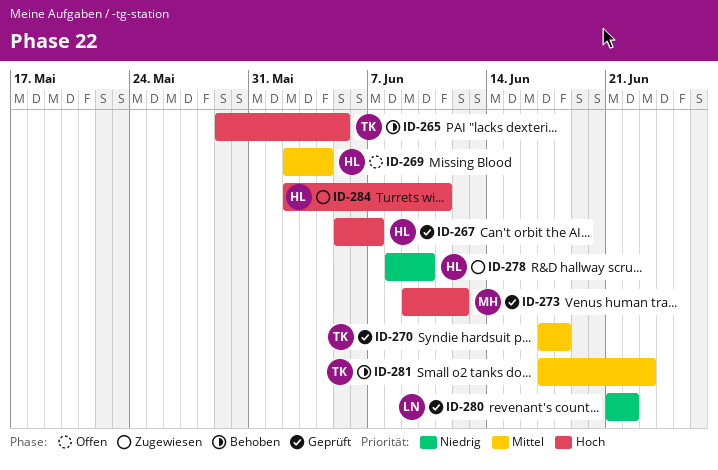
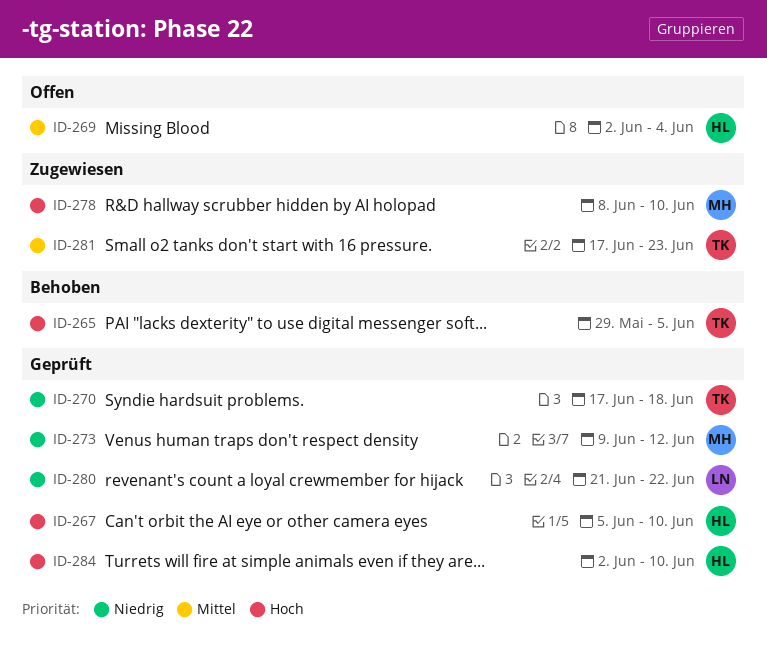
ID-267, due: Jun 7 -> Jun 10
ID-270, priority: Mittel -> Niedrig
ID-273, priority: Hoch -> Niedrig
ID-278, owner: HL -> MH
ID-278, priority: Niedrig -> Hoch
ID-281, status: Behoben -> Zugewiesen
ID-284, status: Zugewiesen -> Geprüft
ID-284, due: Jun 11 -> Jun 10

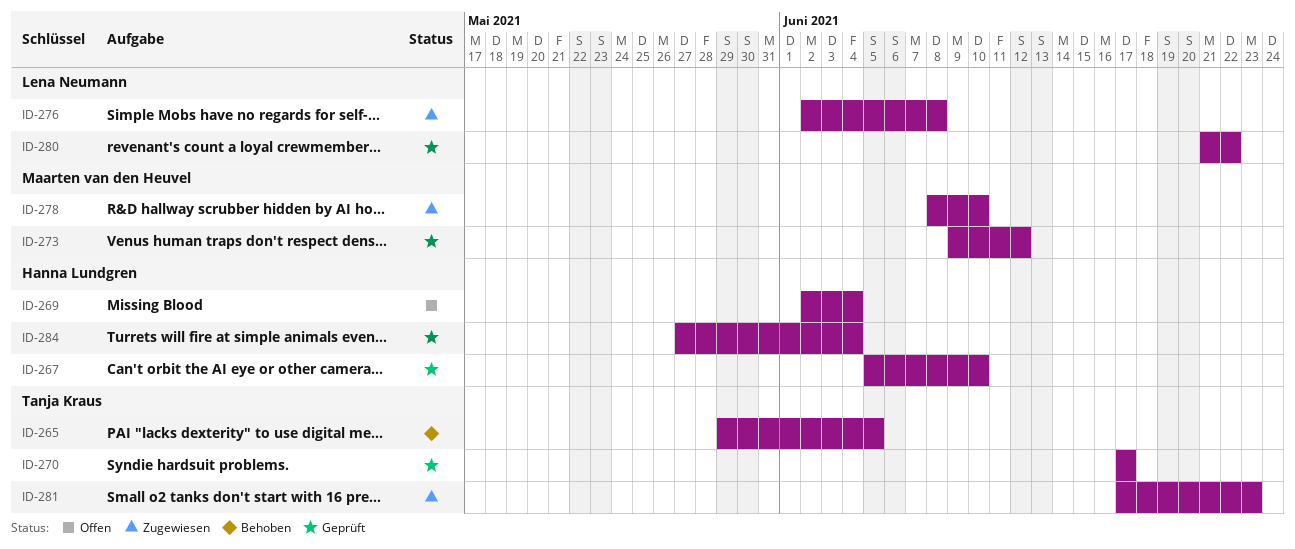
ID-270, due: Jun 18 -> Jun 17
ID-276: none -> present
ID-284, start: Jun 2 -> May 27
ID-284, due: Jun 10 -> Jun 4

